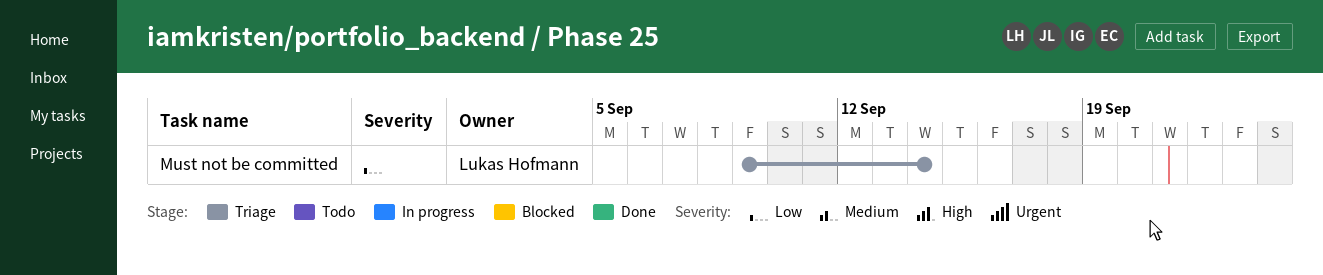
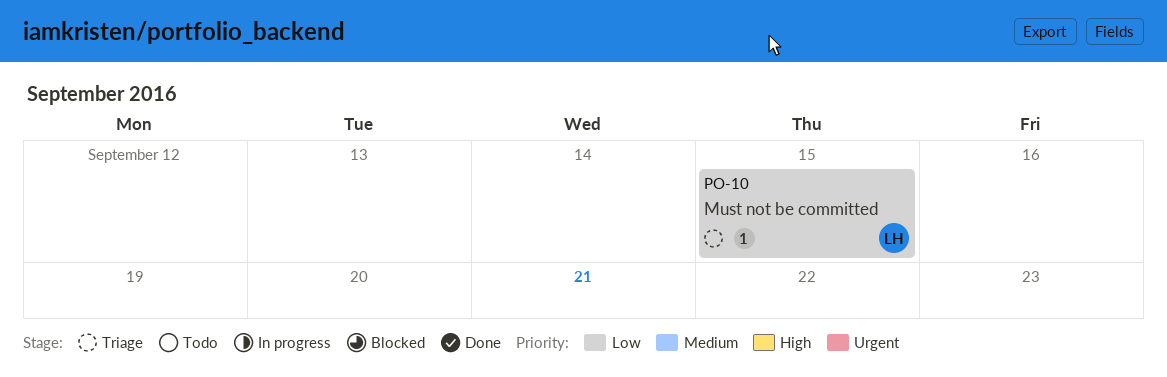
Must not be committed, due: Sep 14 -> Sep 15

